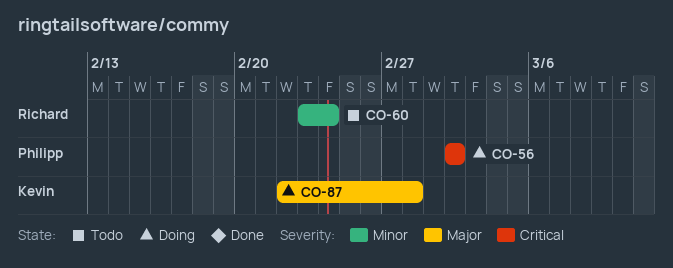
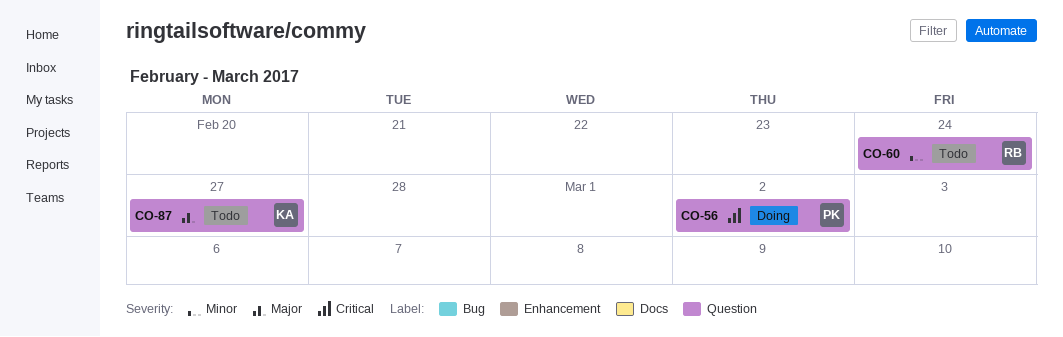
CO-87, status: Doing -> Todo
CO-87, due: Feb 28 -> Feb 27

